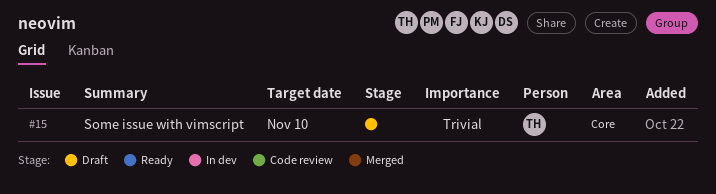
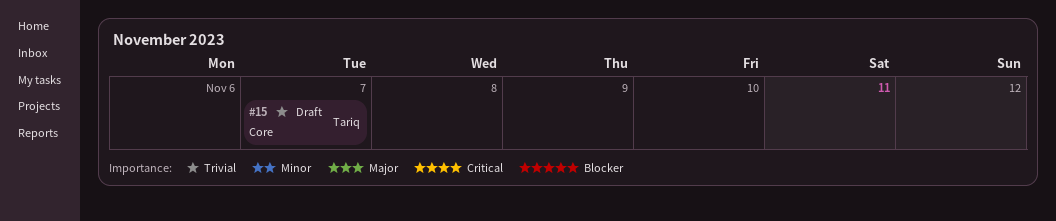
#15, due: Nov 10 -> Nov 7

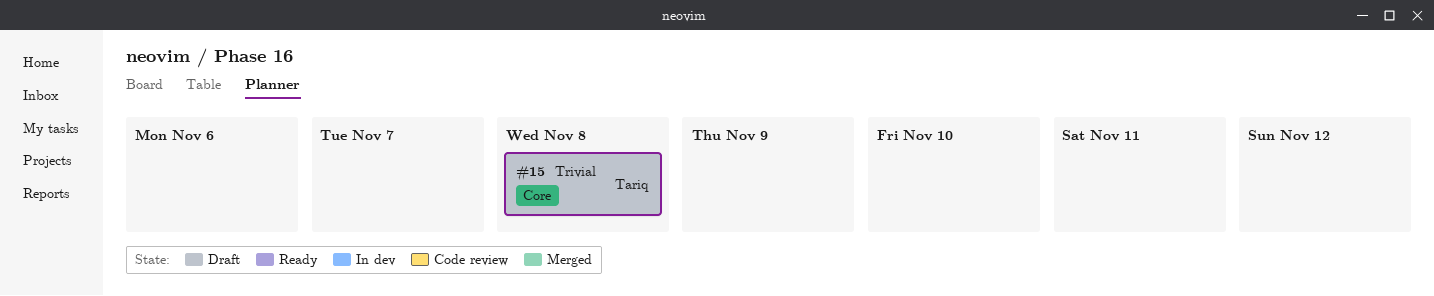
#15, due: Nov 7 -> Nov 8

